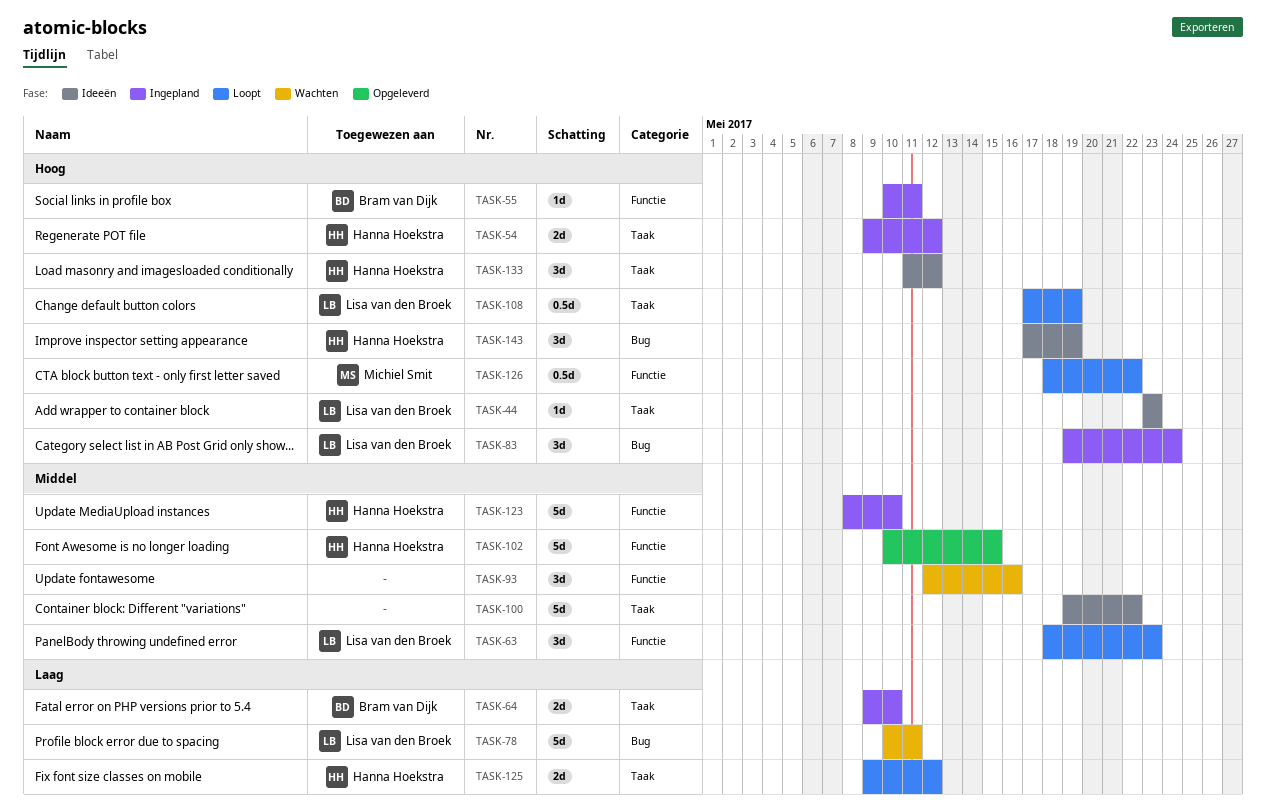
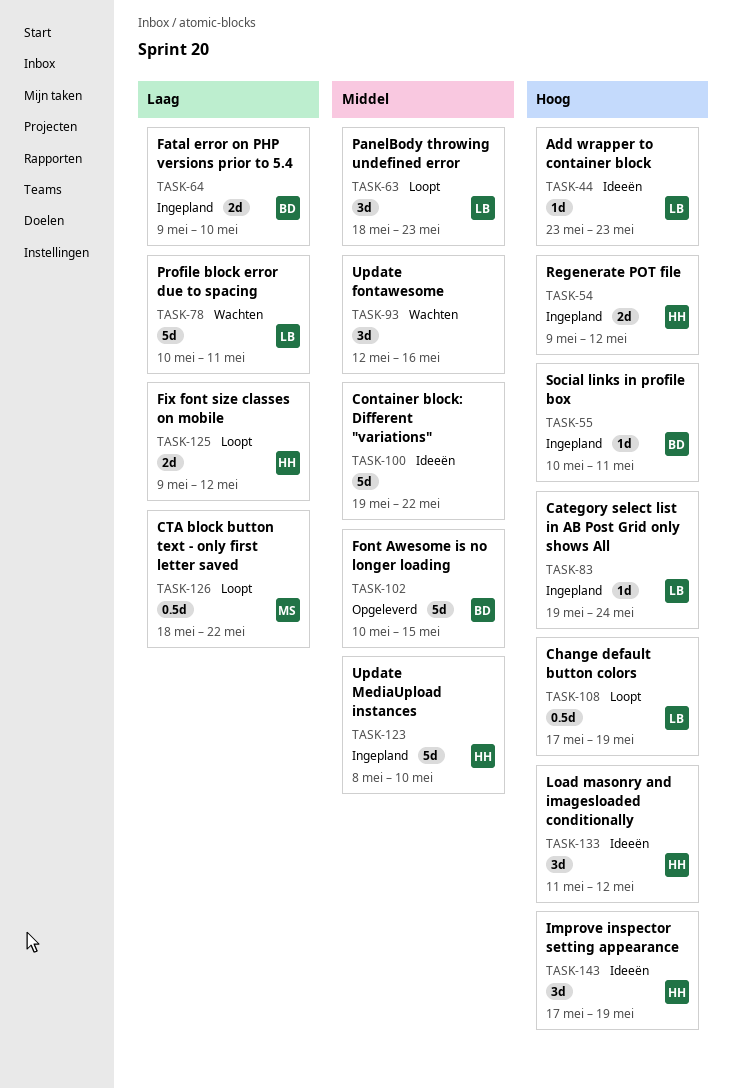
TASK-83, estimate: 3d -> 1d
TASK-102, owner: Hanna Hoekstra -> Bram van Dijk
TASK-126, priority: Hoog -> Laag

